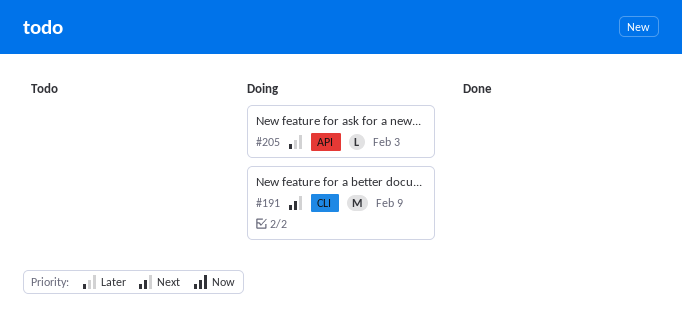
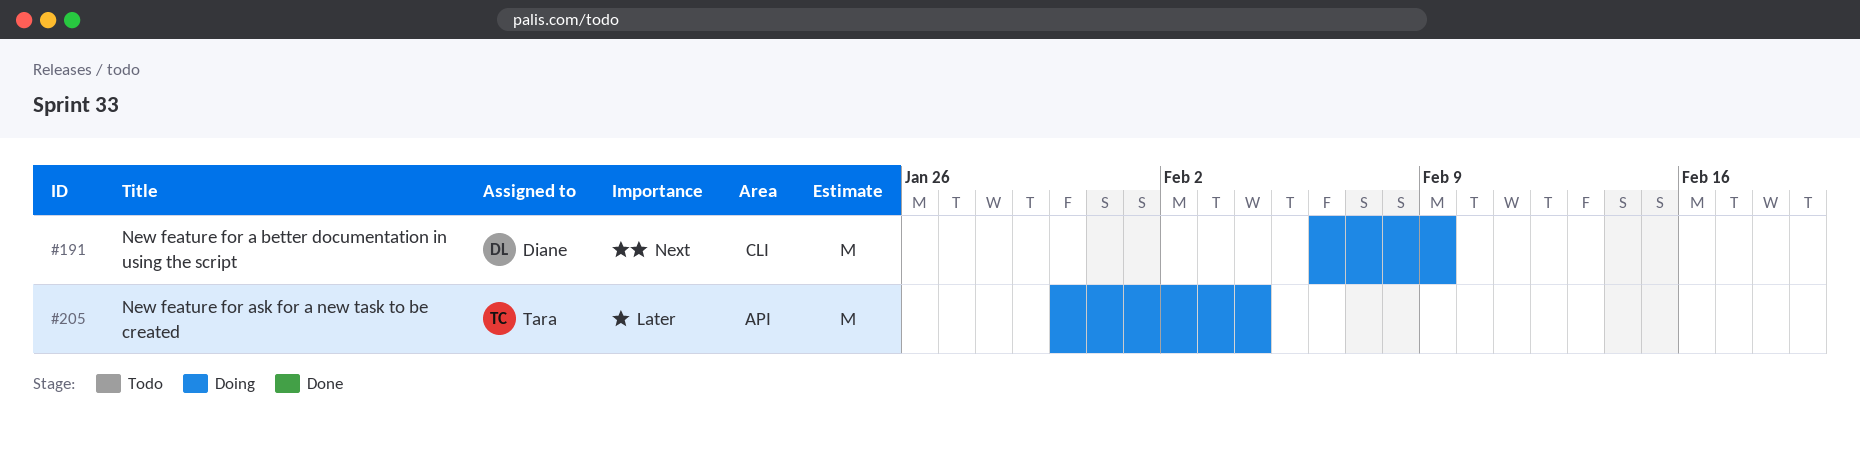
#205, estimate: L -> M
#205, due: Feb 3 -> Feb 4

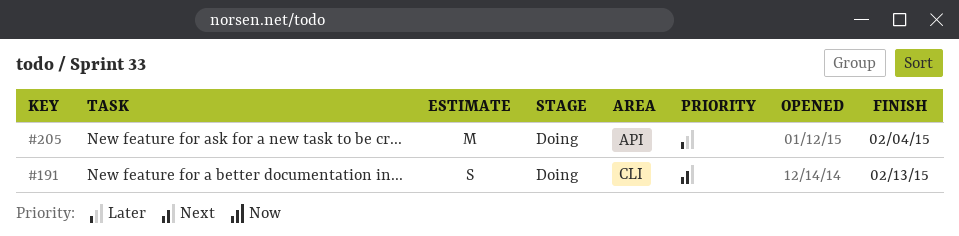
#191, estimate: M -> S
#191, due: Feb 9 -> Feb 13

